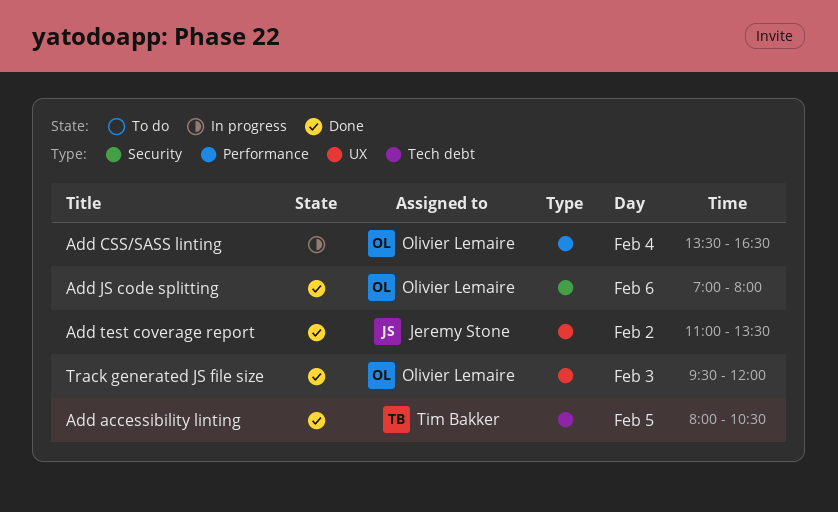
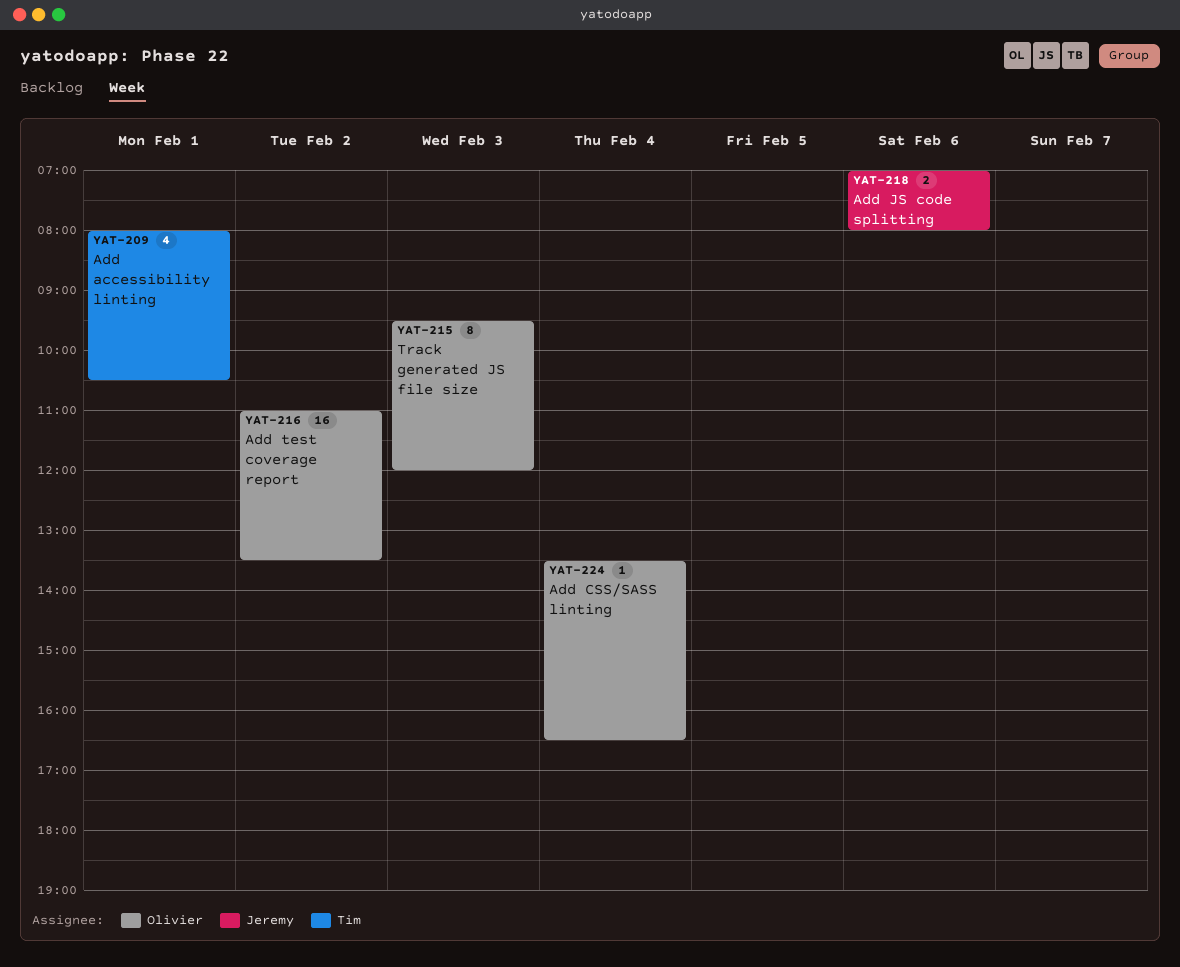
Add accessibility linting, day: Feb 5 -> Feb 1
Add JS code splitting, owner: Olivier Lemaire -> Jeremy Stone
Add test coverage report, owner: Jeremy Stone -> Olivier Lemaire

